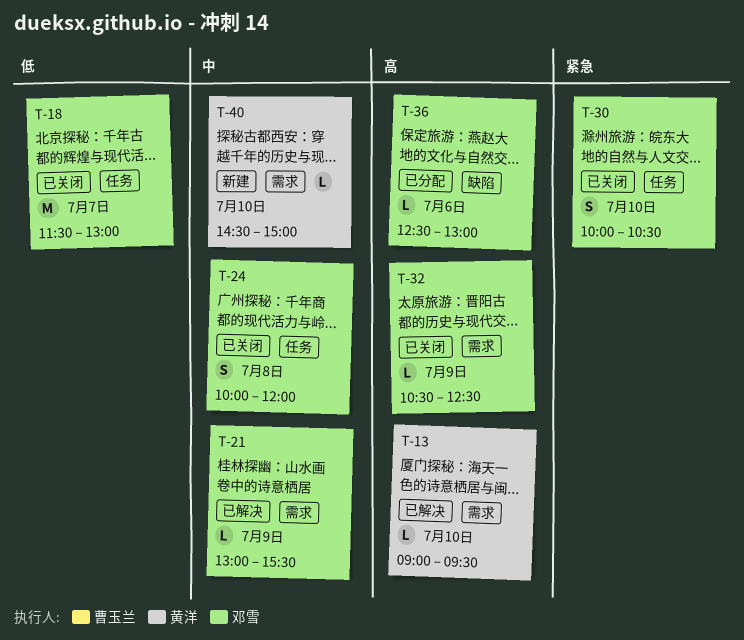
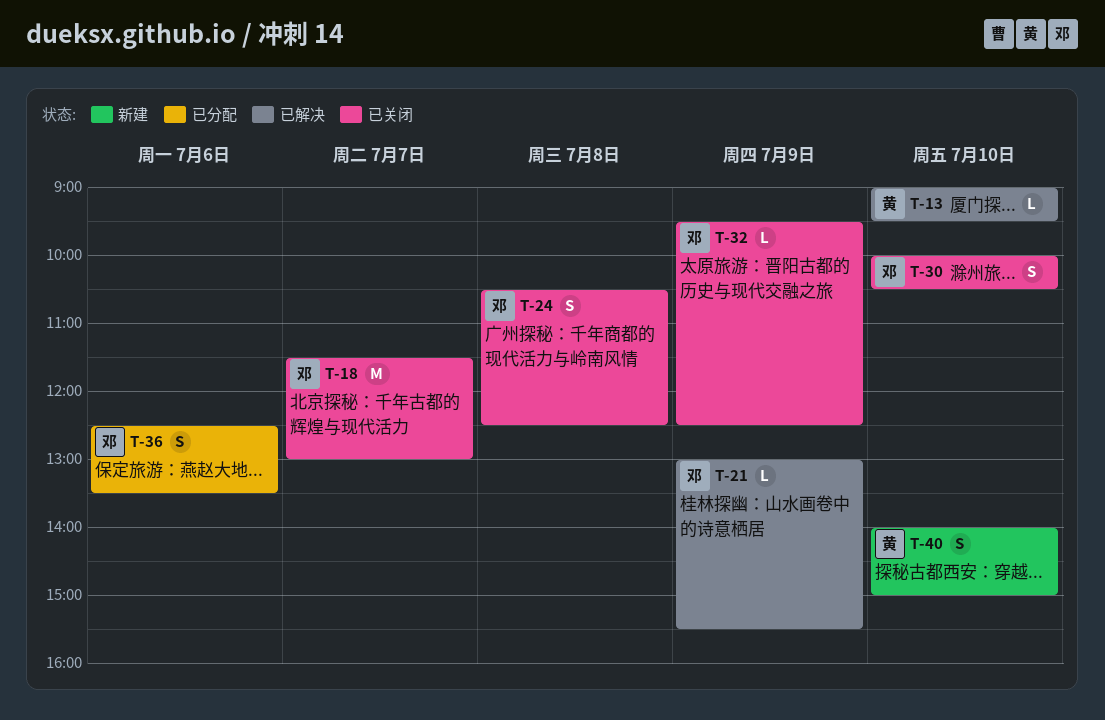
T-24, begins: 10:00 -> 10:30
T-24, ends: 12:00 -> 12:30
T-32, begins: 10:30 -> 09:30
T-36, estimate: L -> S
T-36, ends: 13:00 -> 13:30
T-40, estimate: L -> S
T-40, begins: 14:30 -> 14:00

